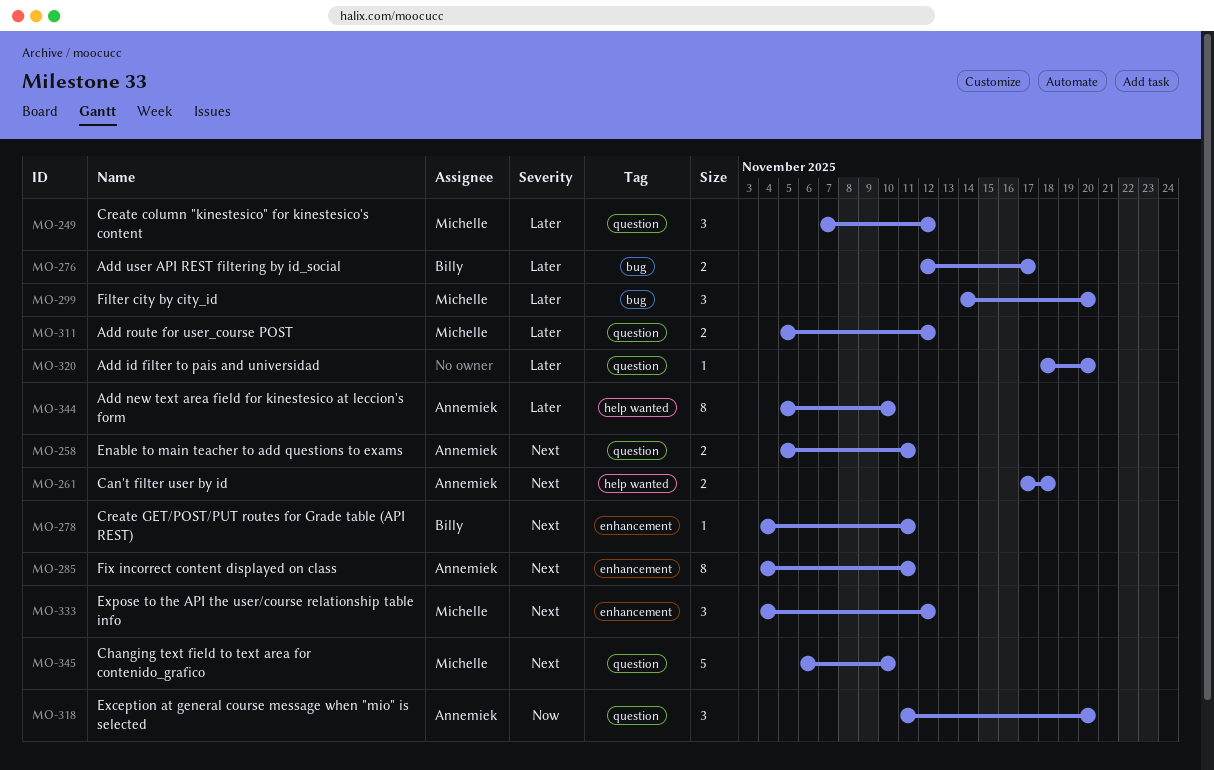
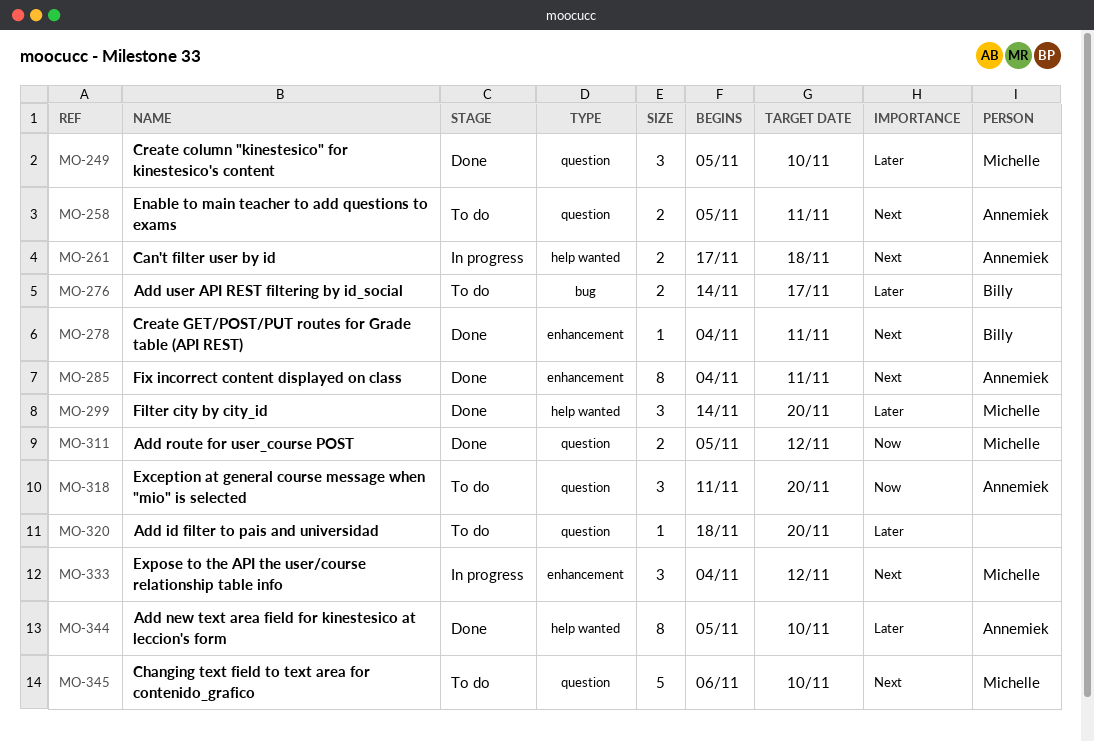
MO-249, start: Nov 7 -> Nov 5
MO-249, due: Nov 12 -> Nov 10
MO-276, start: Nov 12 -> Nov 14
MO-299, label: bug -> help wanted
MO-311, priority: Later -> Now

